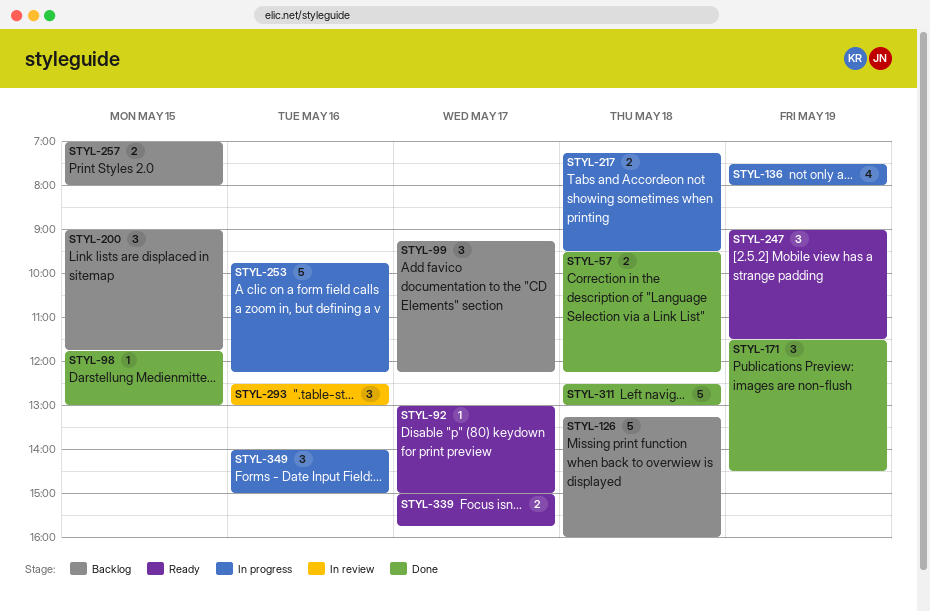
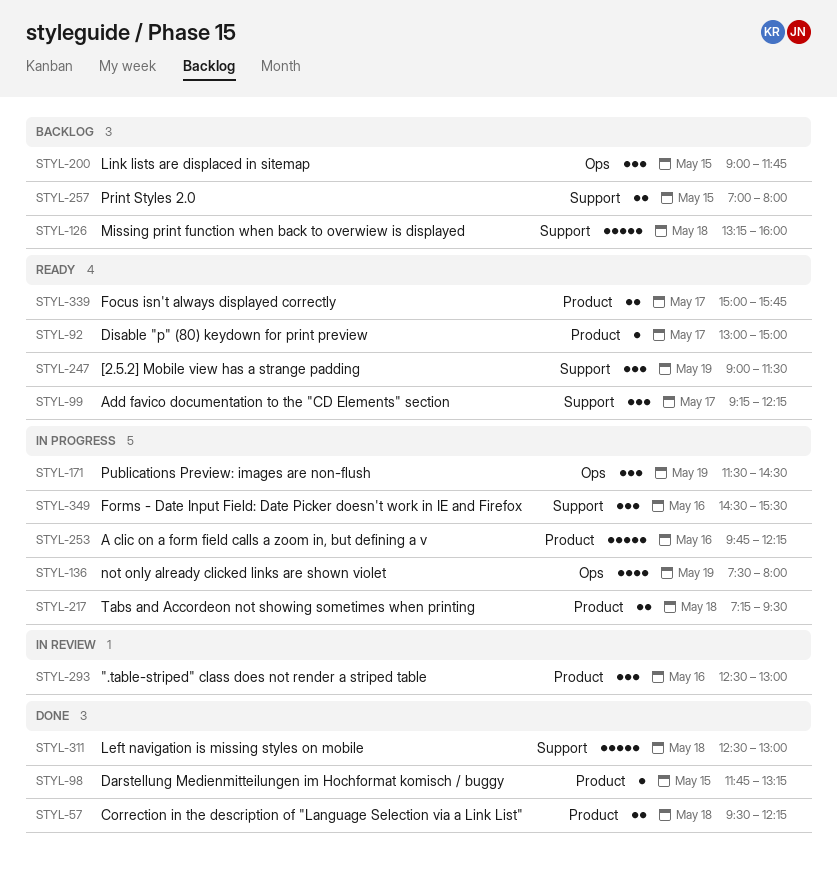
STYL-98, ends: 13:00 -> 13:15
STYL-99, status: Backlog -> Ready
STYL-171, status: Done -> In progress
STYL-349, begins: 14:00 -> 14:30
STYL-349, ends: 15:00 -> 15:30

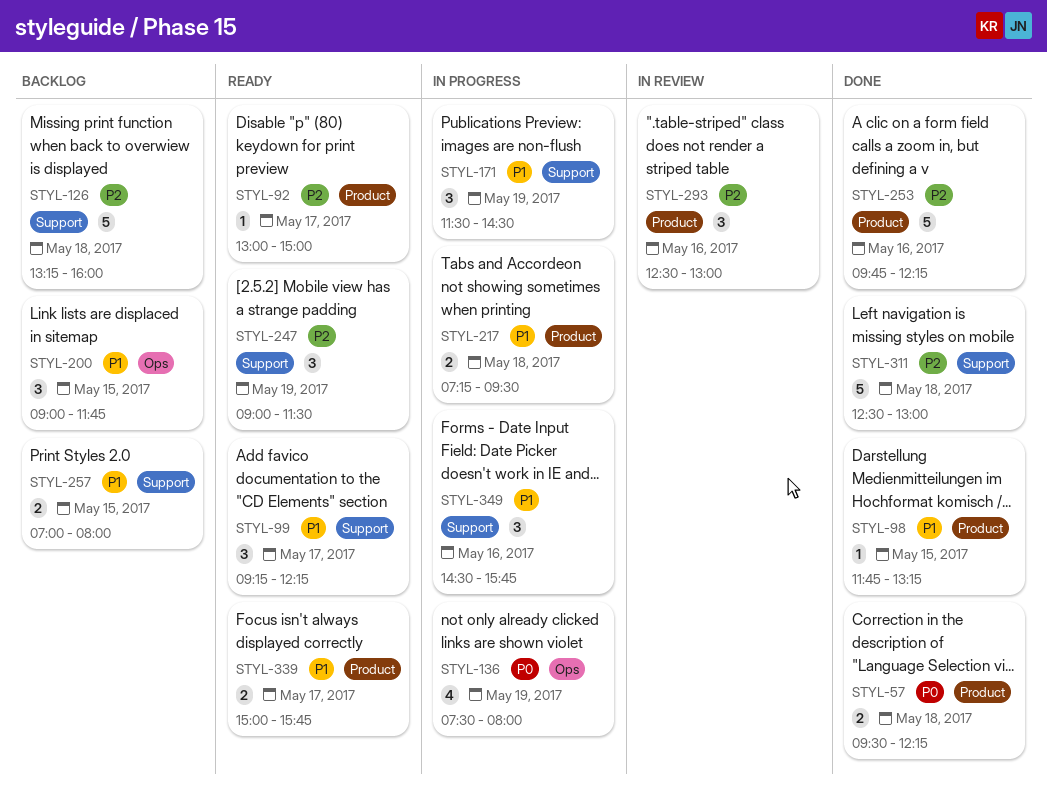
STYL-171, label: Ops -> Support
STYL-253, status: In progress -> Done
STYL-349, ends: 15:30 -> 15:45

